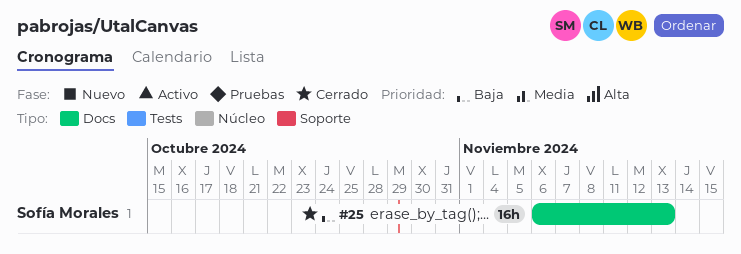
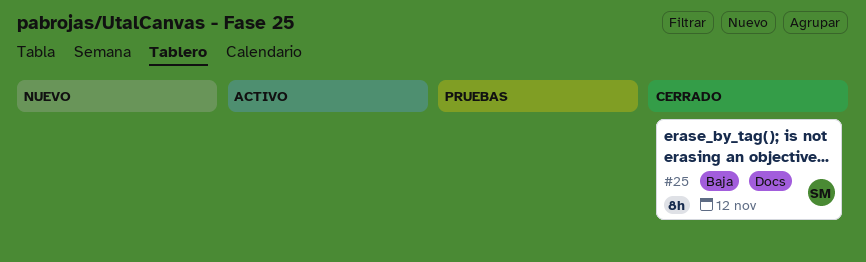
#25, estimate: 16h -> 8h
#25, due: Nov 13 -> Nov 12

